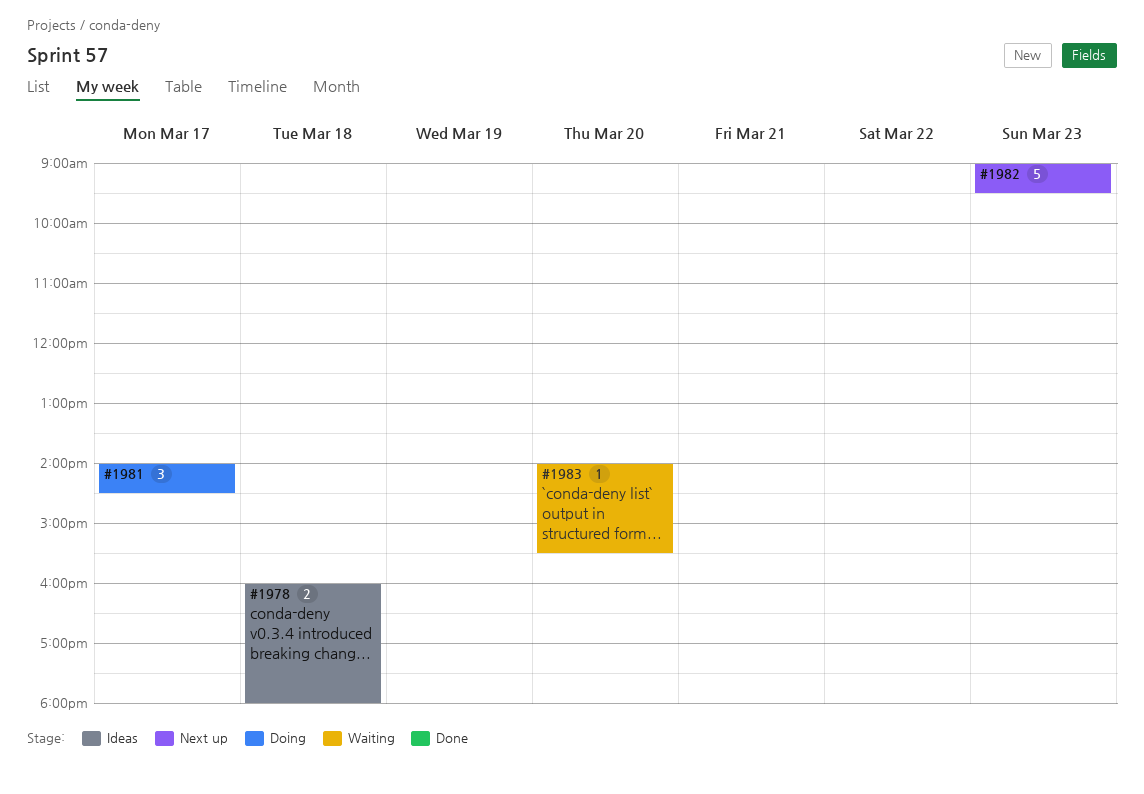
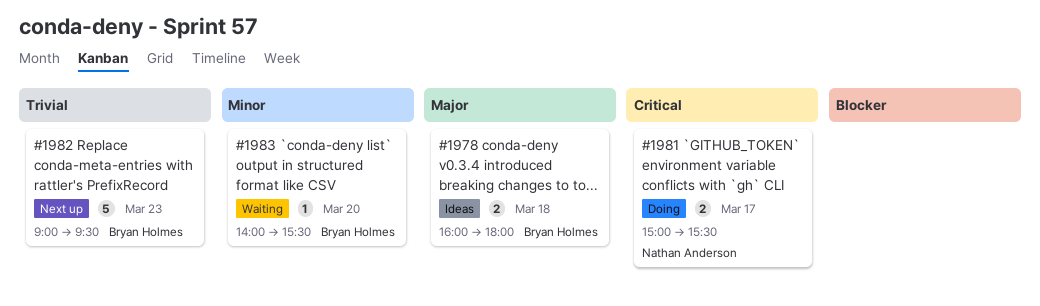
#1981, estimate: 3 -> 2
#1981, begins: 14:00 -> 15:00
#1981, ends: 14:30 -> 15:30

